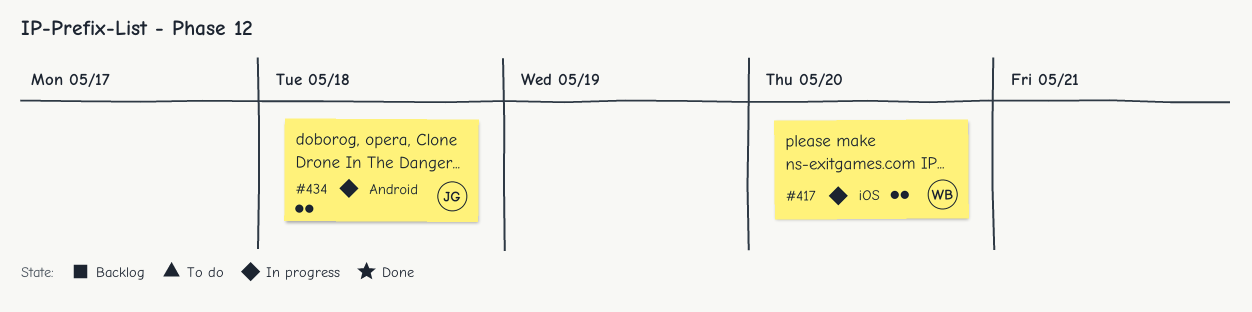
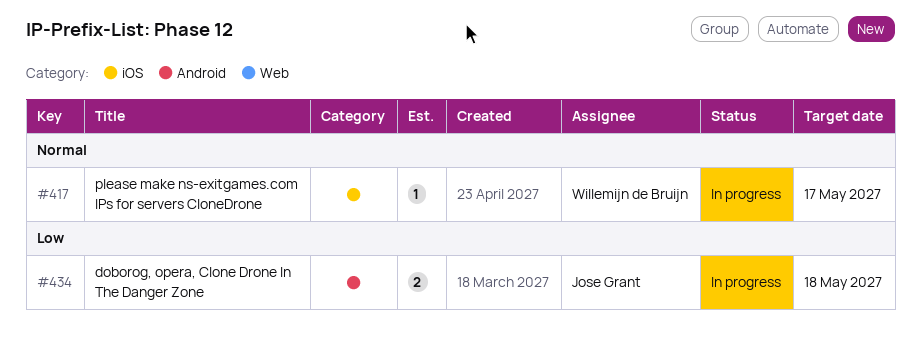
#417, estimate: 2 -> 1
#417, due: May 20 -> May 17

